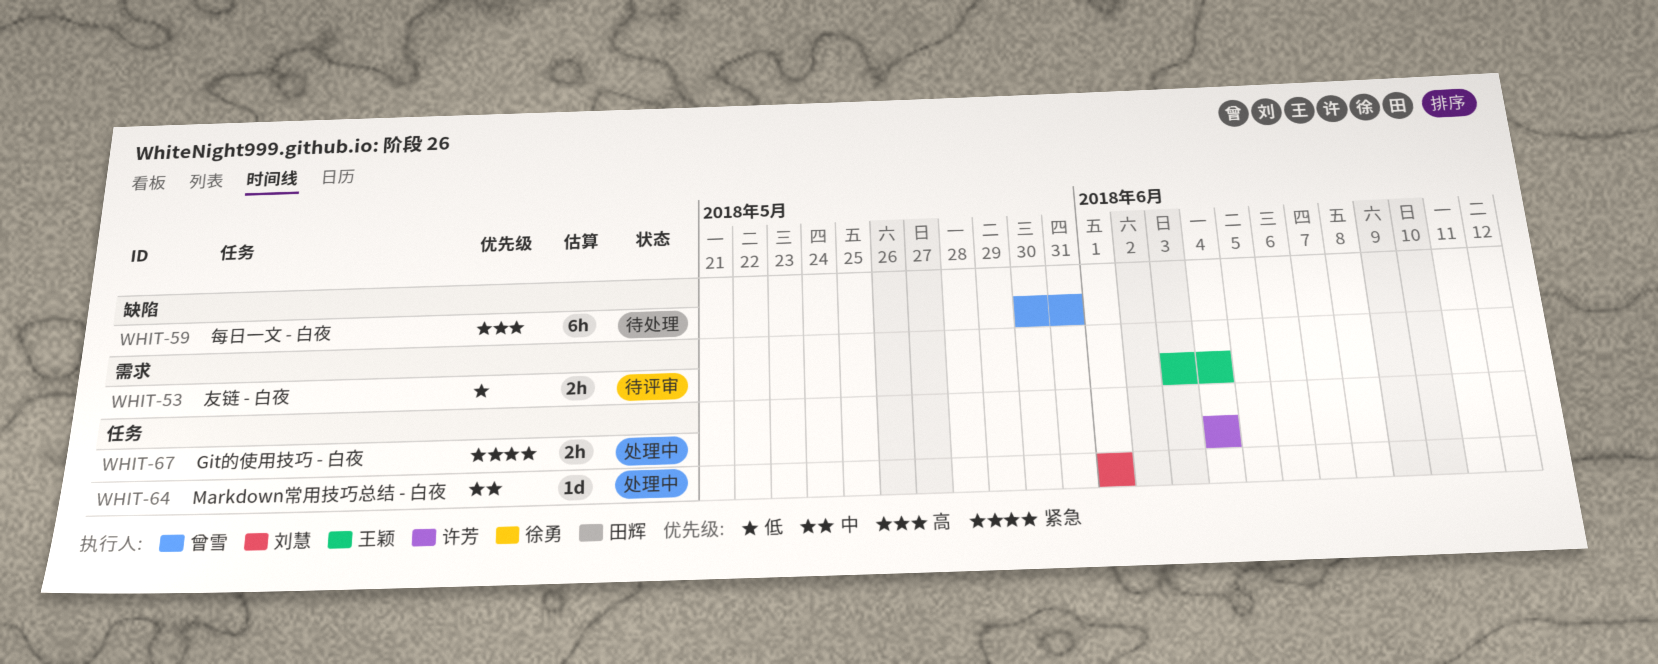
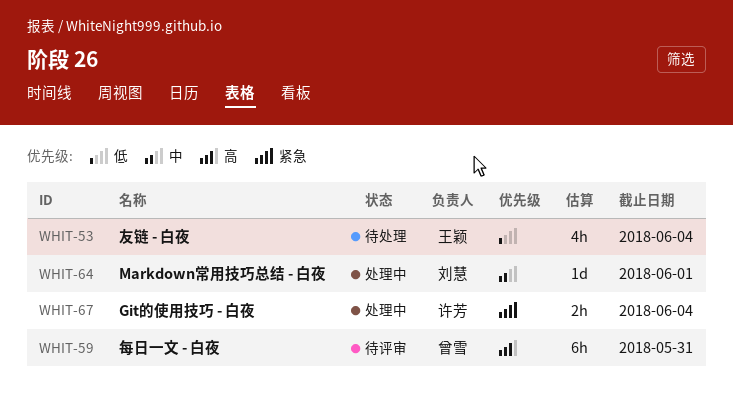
WHIT-53, status: 待评审 -> 待处理
WHIT-53, estimate: 2h -> 4h
WHIT-59, status: 待处理 -> 待评审

